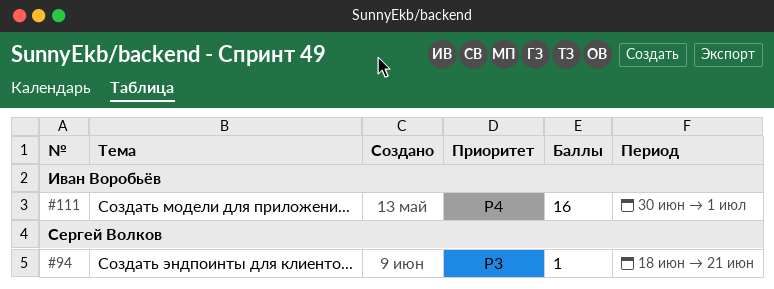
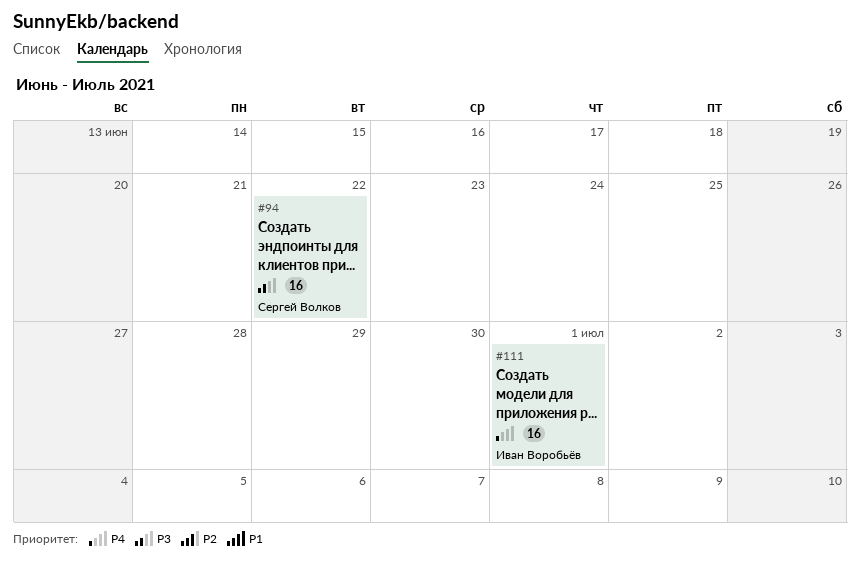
#94, estimate: 1 -> 16
#94, due: Jun 21 -> Jun 22

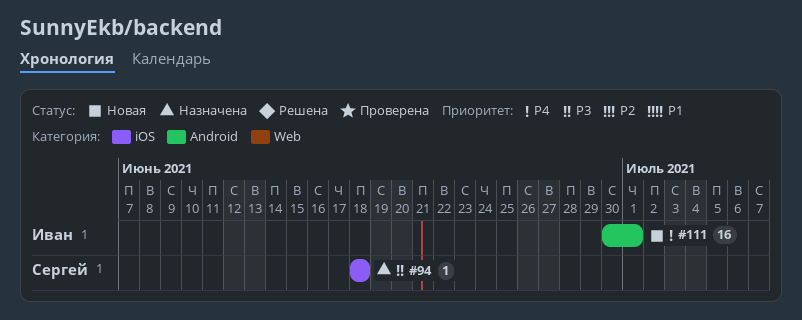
#94, estimate: 16 -> 1
#94, due: Jun 22 -> Jun 18

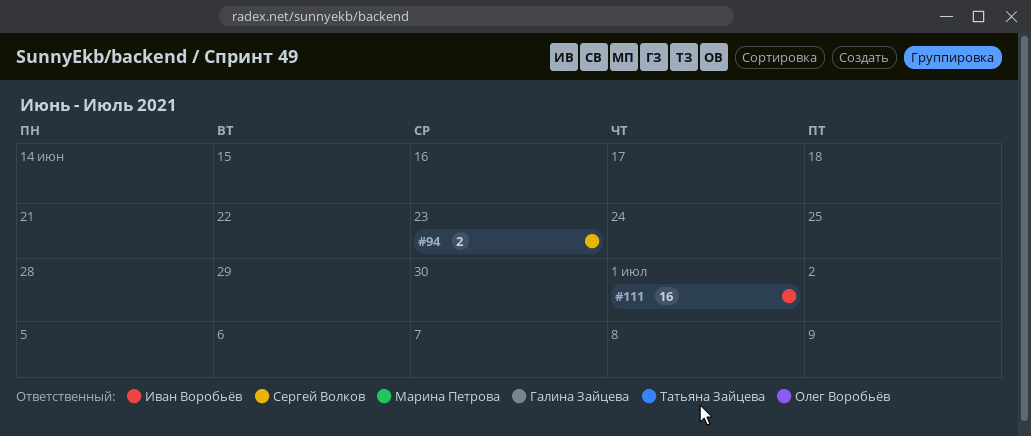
#94, estimate: 1 -> 2
#94, due: Jun 18 -> Jun 23

